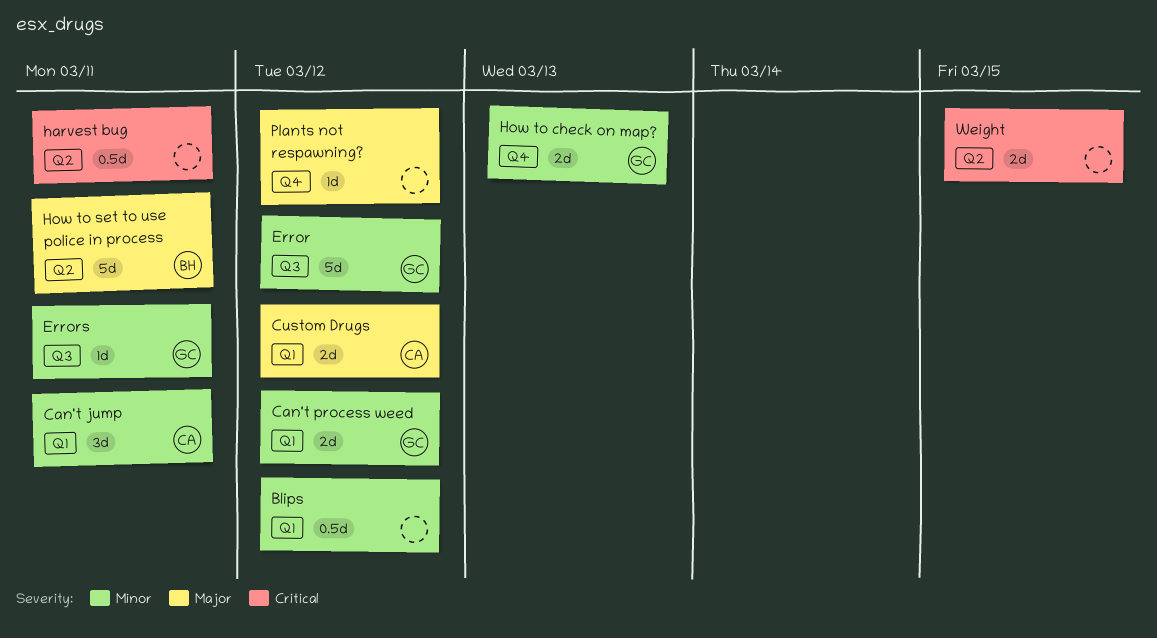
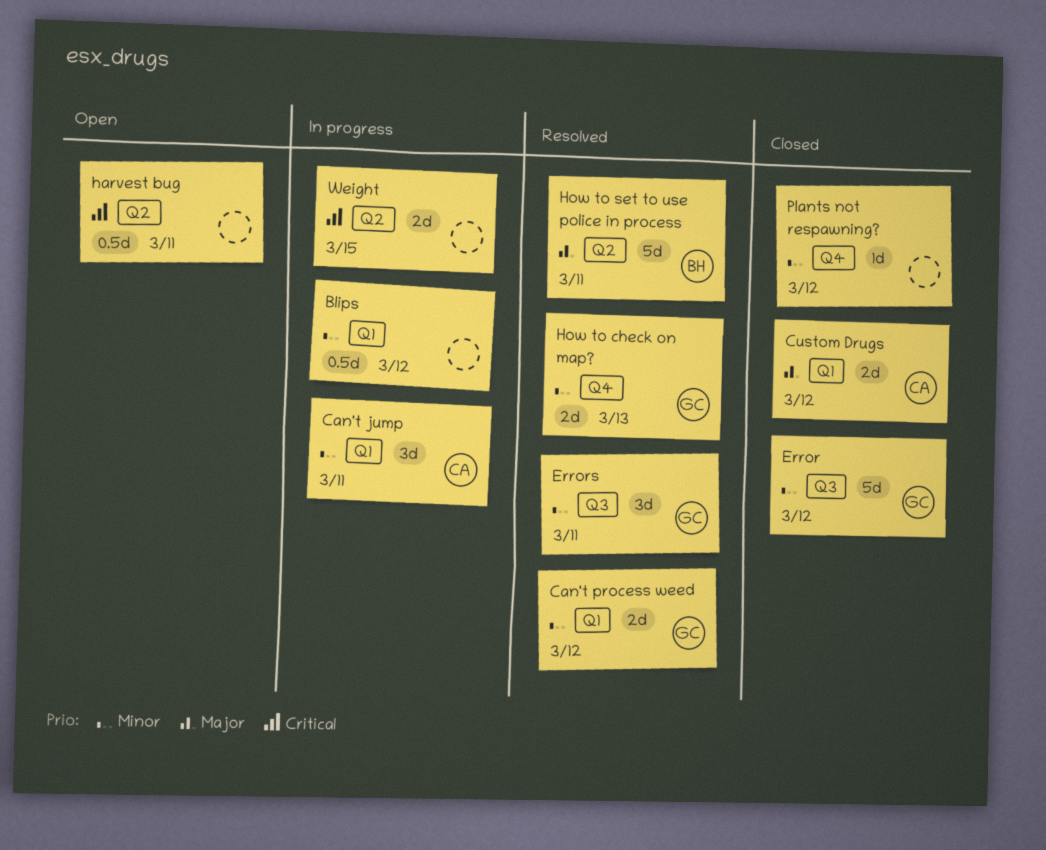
Errors, estimate: 1d -> 3d
Plants not respawning?, priority: Major -> Minor

